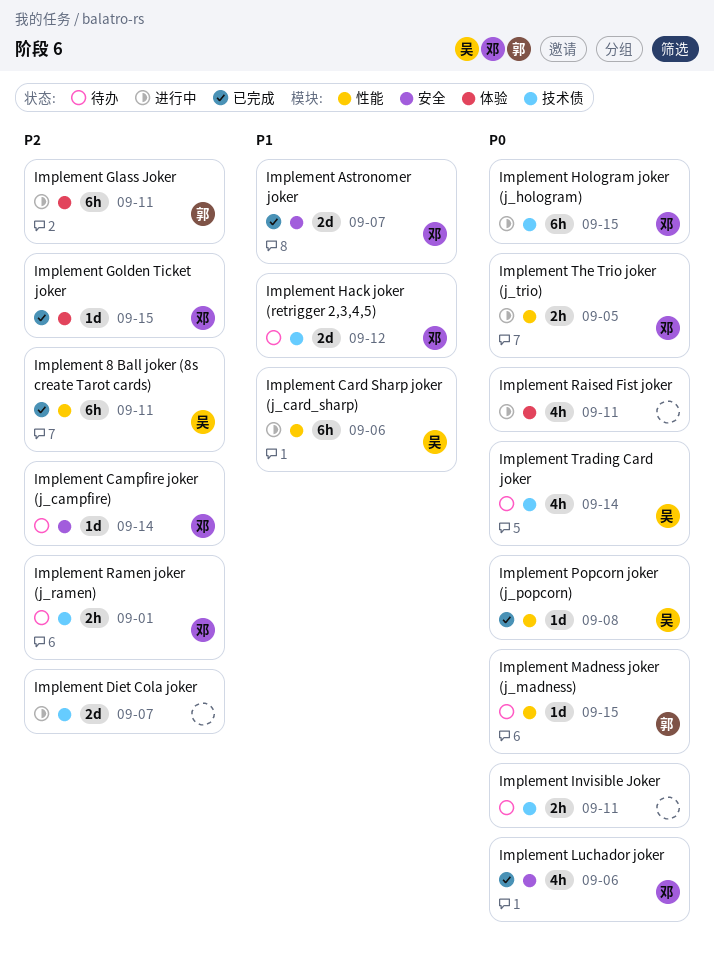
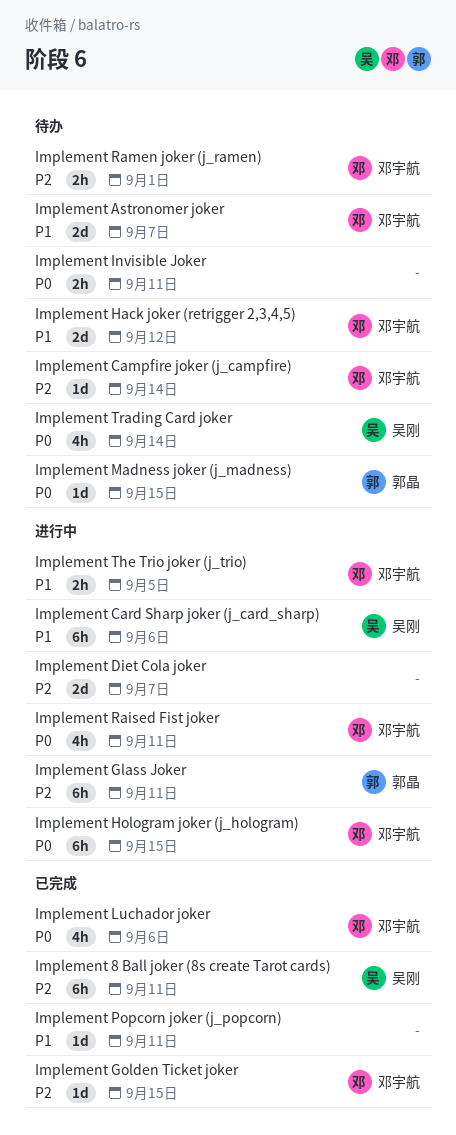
Implement Astronomer joker, status: 已完成 -> 待办
Implement Popcorn joker (j_popcorn), owner: 吴刚 -> none
Implement Popcorn joker (j_popcorn), priority: P0 -> P1
Implement Popcorn joker (j_popcorn), due: Sep 8 -> Sep 11
Implement Raised Fist joker, owner: none -> 邓宇航
Implement The Trio joker (j_trio), priority: P0 -> P1

